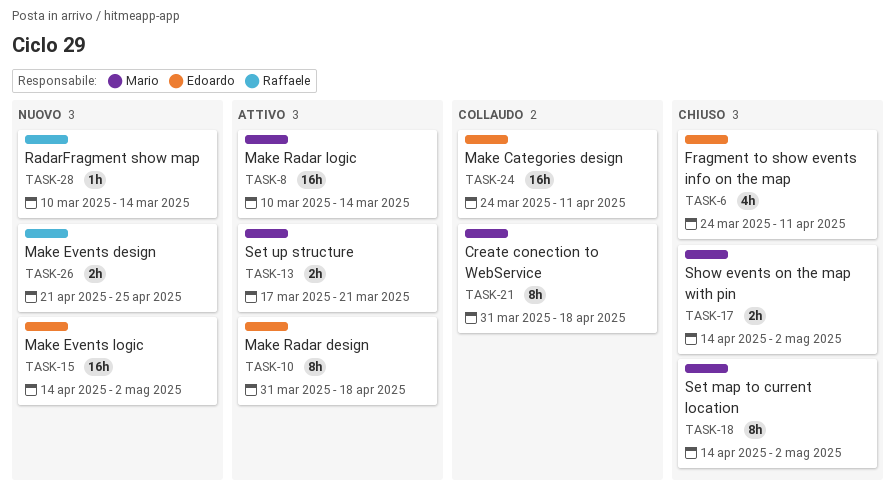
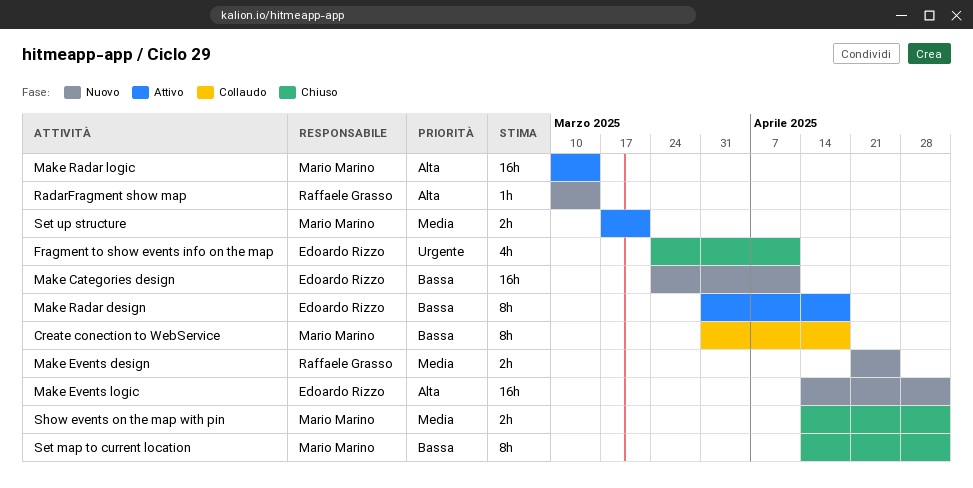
Make Categories design, status: Collaudo -> Nuovo

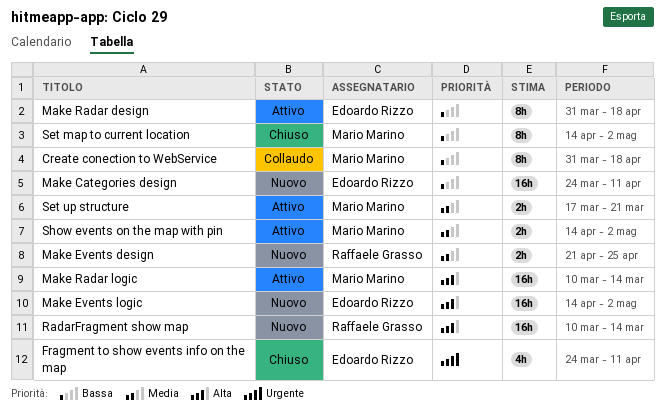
RadarFragment show map, estimate: 1h -> 16h
Show events on the map with pin, status: Chiuso -> Attivo

